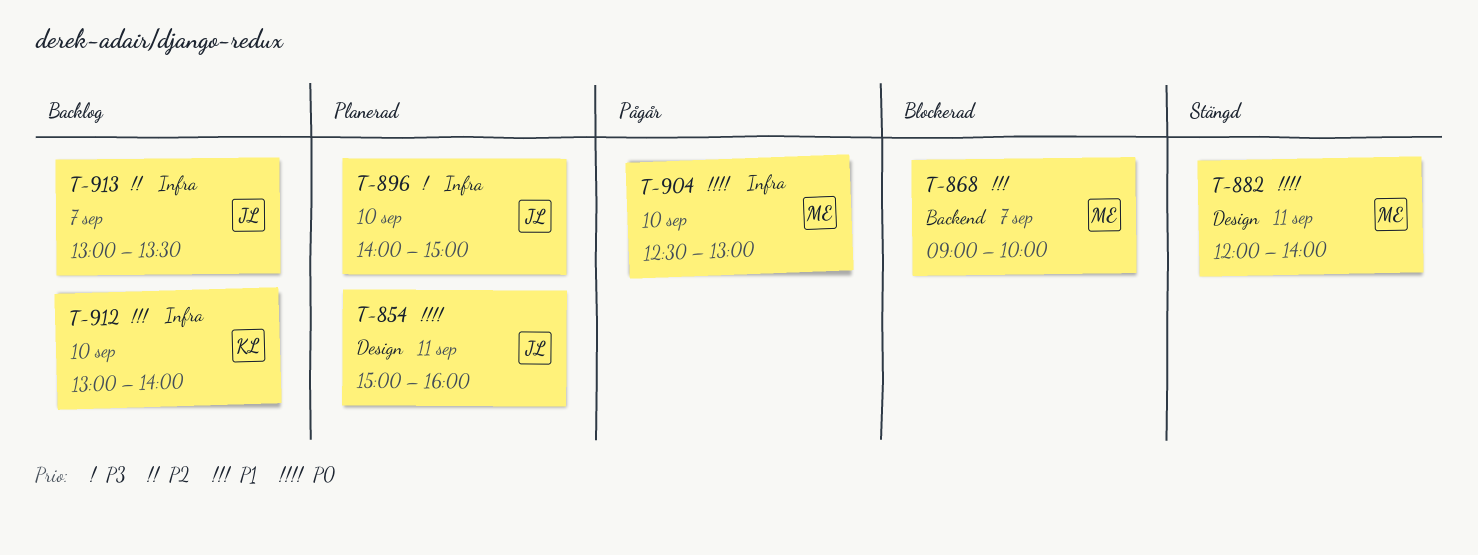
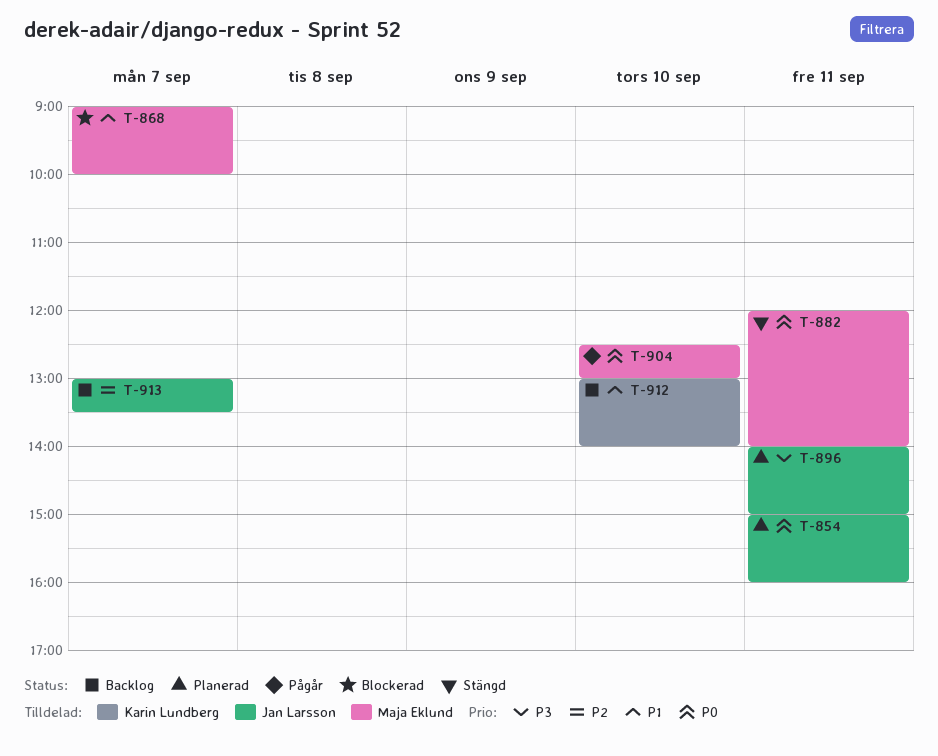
T-896, day: Sep 10 -> Sep 11

